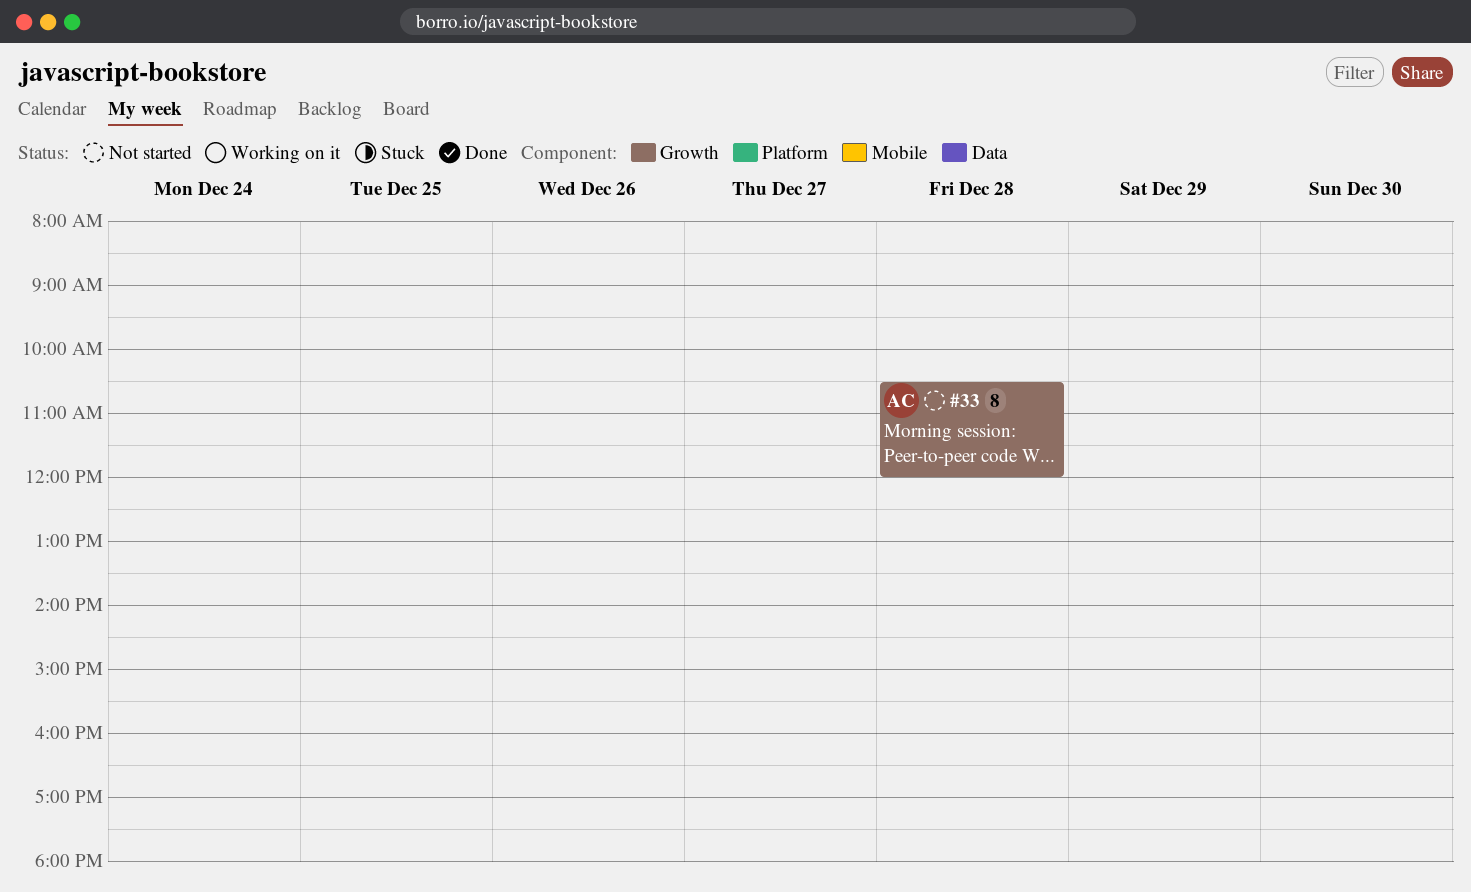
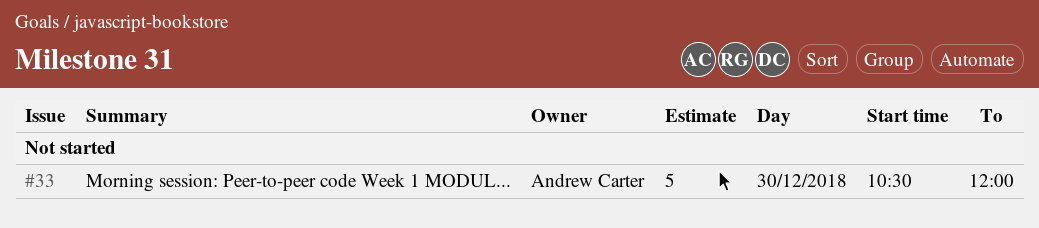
#33, estimate: 8 -> 5
#33, day: Dec 28 -> Dec 30

